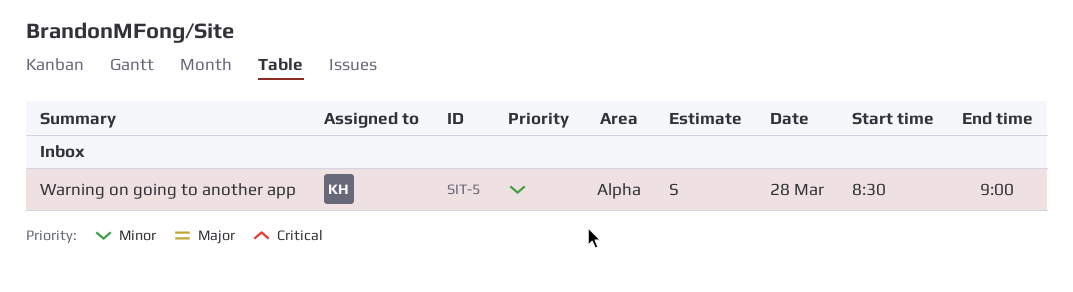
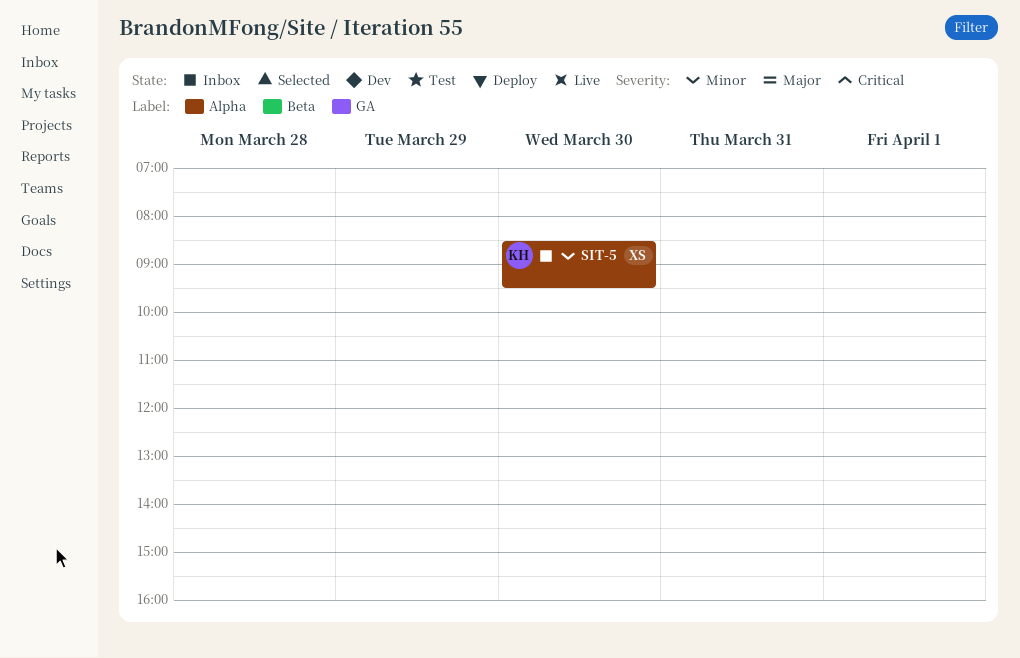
SIT-5, estimate: S -> XS
SIT-5, day: Mar 28 -> Mar 30
SIT-5, ends: 09:00 -> 09:30

